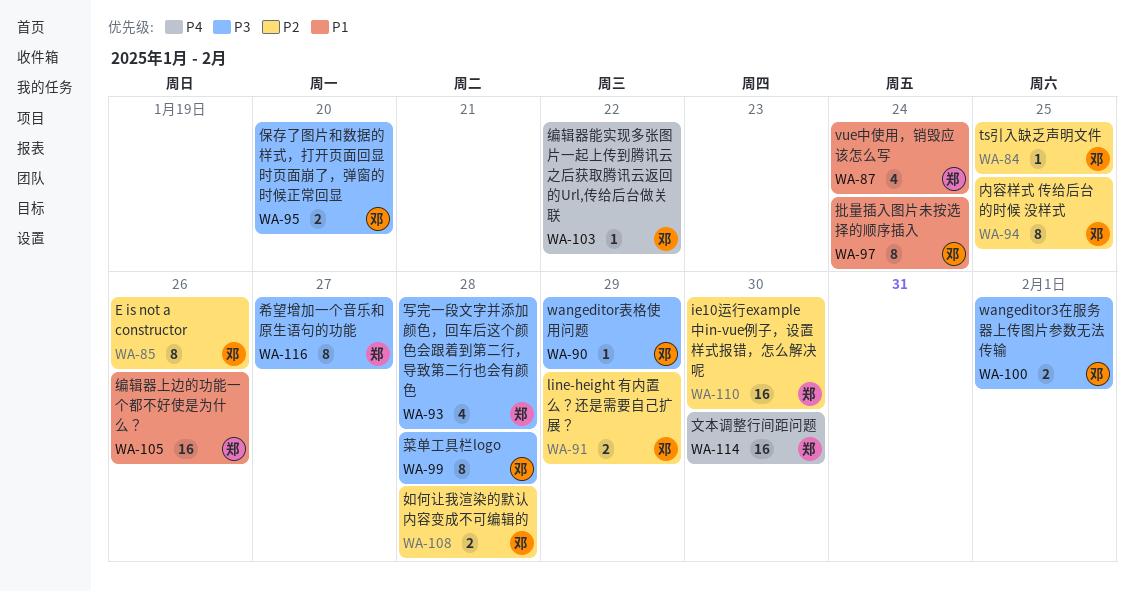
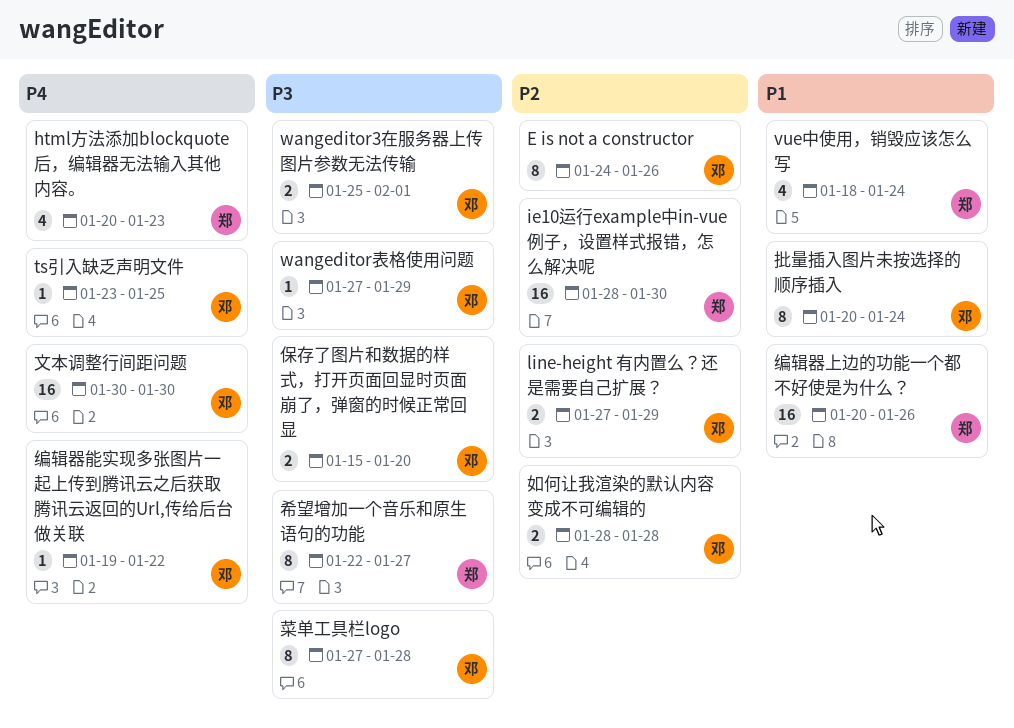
html方法添加blockquote后，编辑器无法输入其他内容。: none -> present
ts引入缺乏声明文件, priority: P2 -> P4
内容样式 传给后台的时候 没样式: present -> none
写完一段文字并添加颜色，回车后这个颜色会跟着到第二行，导致第二行也会有颜色: present -> none
文本调整行间距问题, owner: 郑 -> 邓

